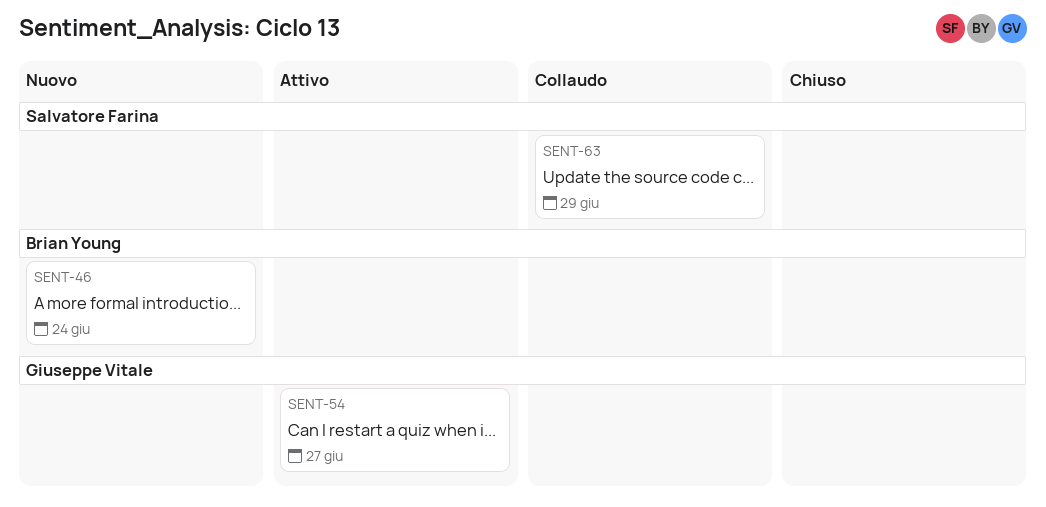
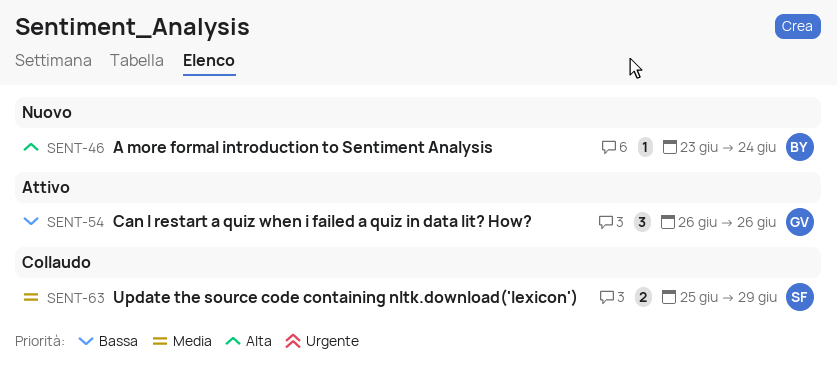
SENT-54, due: Jun 27 -> Jun 26

